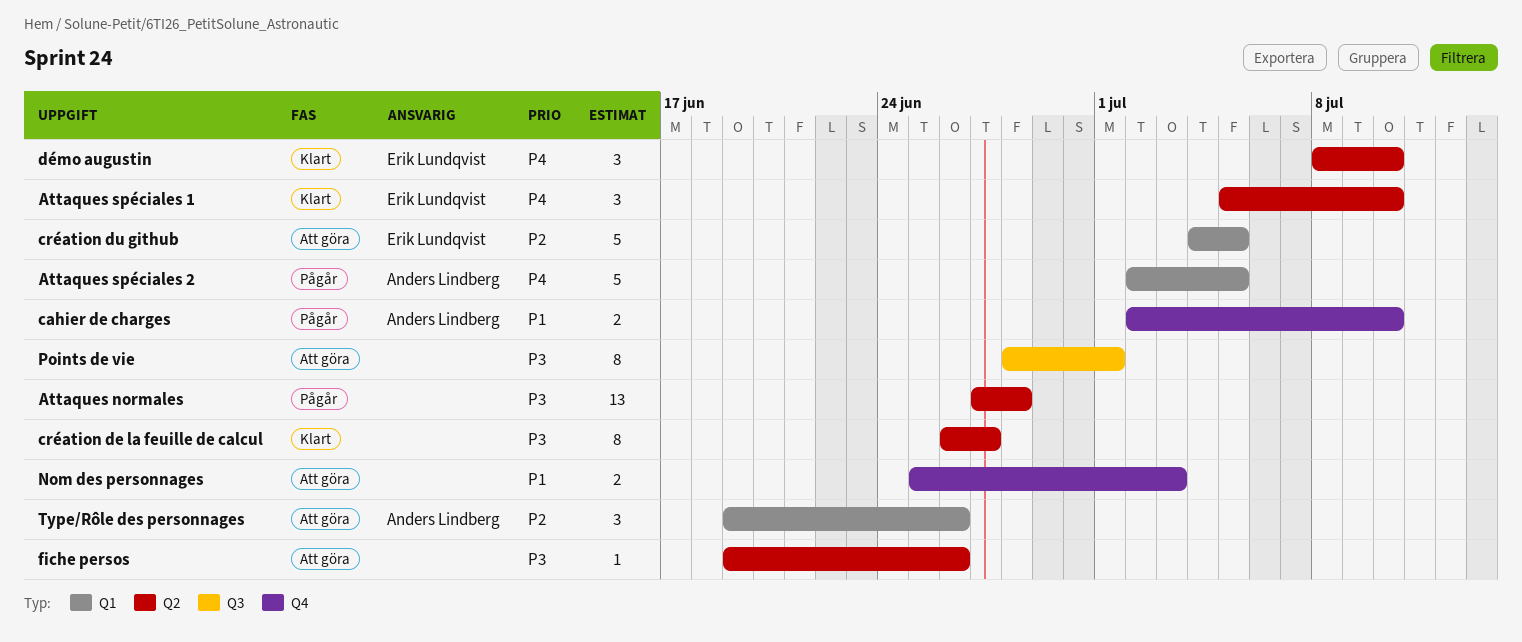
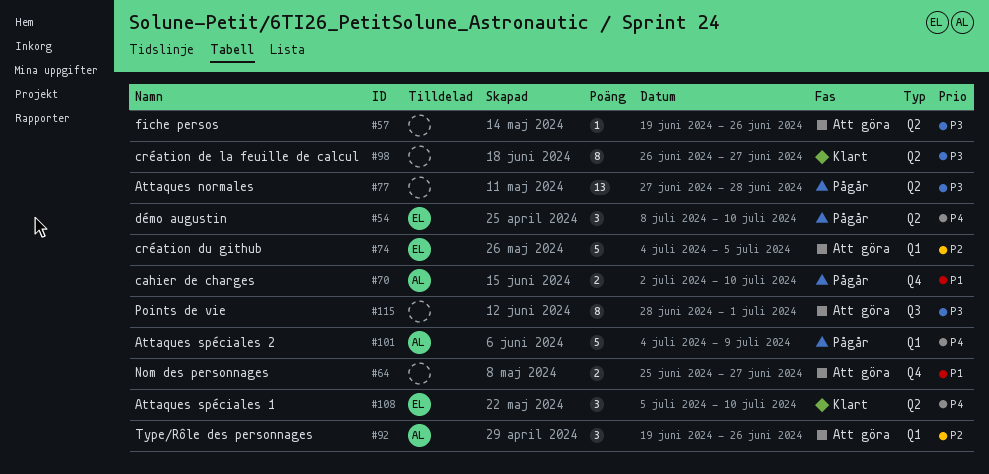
Attaques spéciales 2, start: Jul 2 -> Jul 4
Attaques spéciales 2, due: Jul 5 -> Jul 9
démo augustin, status: Klart -> Pågår
Nom des personnages, due: Jul 3 -> Jun 27

